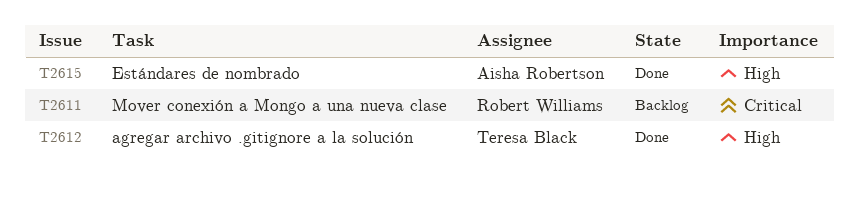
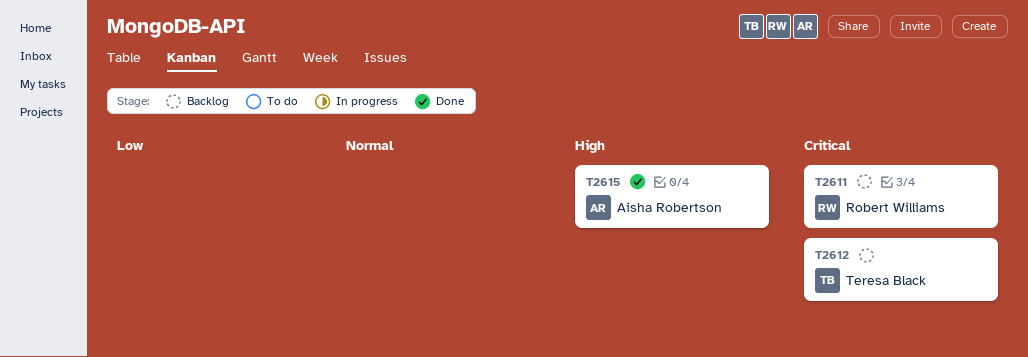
T2612, status: Done -> Backlog
T2612, priority: High -> Critical

